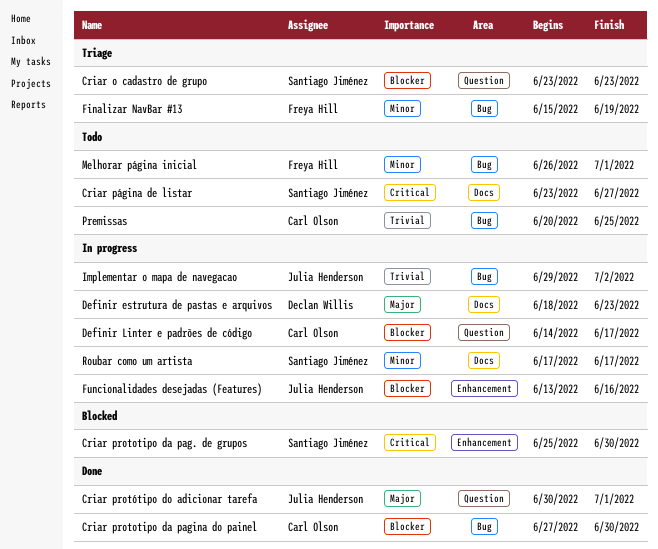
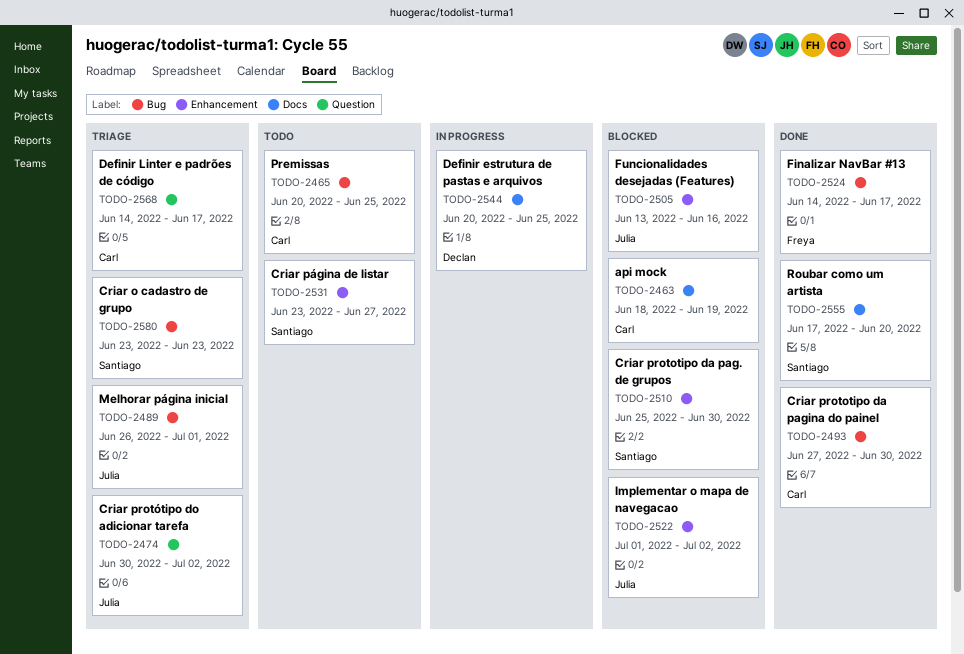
api mock: none -> present
Criar o cadastro de grupo, label: Question -> Bug
Criar protótipo do adicionar tarefa, status: Done -> Triage
Criar protótipo do adicionar tarefa, due: Jul 1 -> Jul 2
Criar página de listar, label: Docs -> Enhancement
Definir estrutura de pastas e arquivos, start: Jun 18 -> Jun 20
Definir estrutura de pastas e arquivos, due: Jun 23 -> Jun 25
Definir Linter e padrões de código, status: In progress -> Triage
Finalizar NavBar #13, status: Triage -> Done
Finalizar NavBar #13, start: Jun 15 -> Jun 14
Finalizar NavBar #13, due: Jun 19 -> Jun 17
Funcionalidades desejadas (Features), status: In progress -> Blocked
Implementar o mapa de navegacao, status: In progress -> Blocked
Implementar o mapa de navegacao, label: Bug -> Enhancement
Implementar o mapa de navegacao, start: Jun 29 -> Jul 1
Melhorar página inicial, status: Todo -> Triage
Melhorar página inicial, owner: Freya Hill -> Julia Henderson
Roubar como um artista, status: In progress -> Done
Roubar como um artista, due: Jun 17 -> Jun 20

